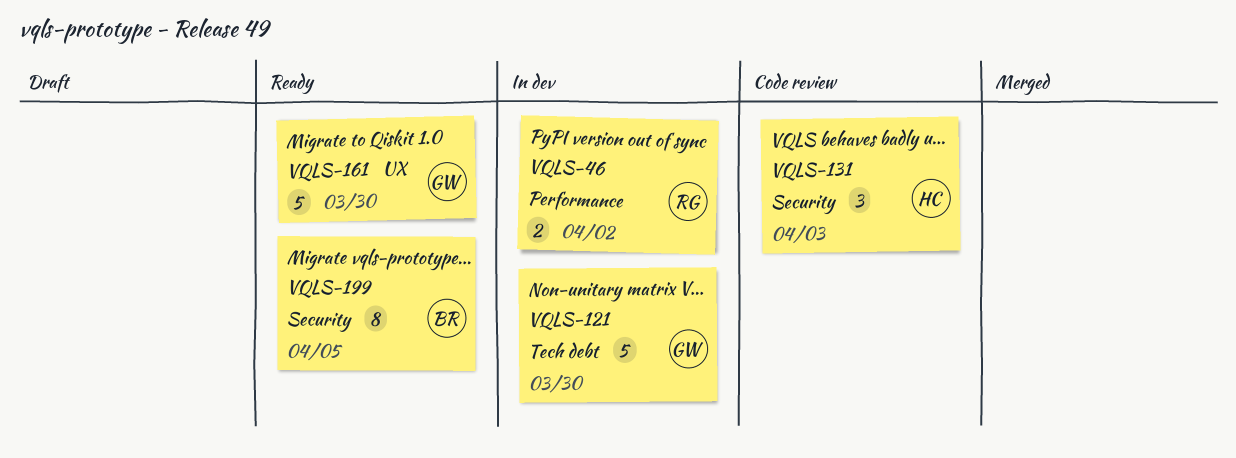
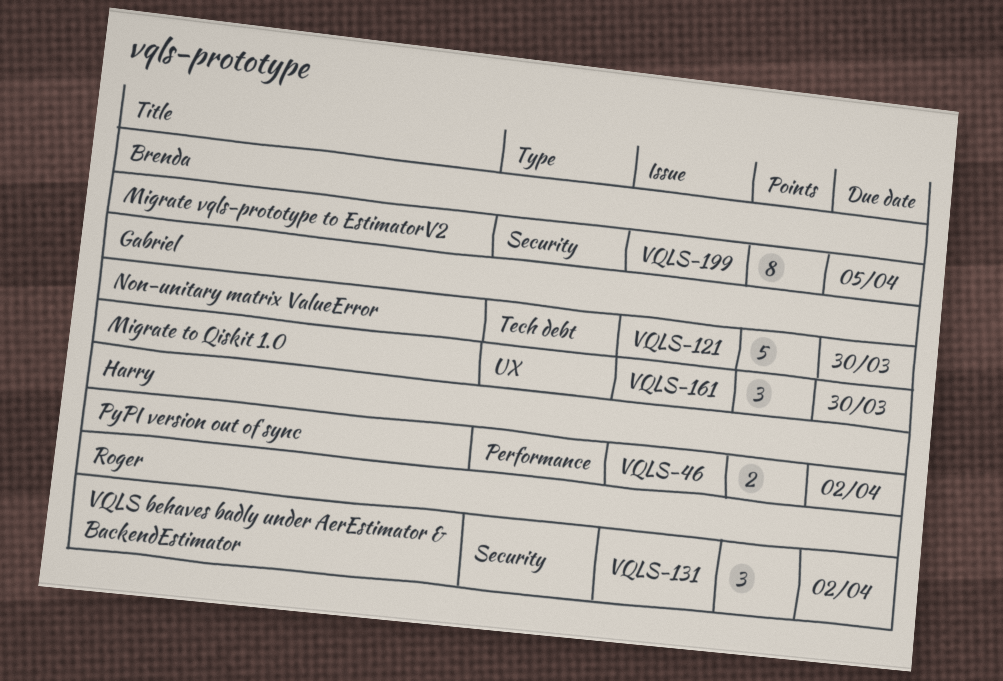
VQLS-46, owner: Roger -> Harry
VQLS-131, owner: Harry -> Roger
VQLS-131, due: Apr 3 -> Apr 2
VQLS-161, estimate: 5 -> 3

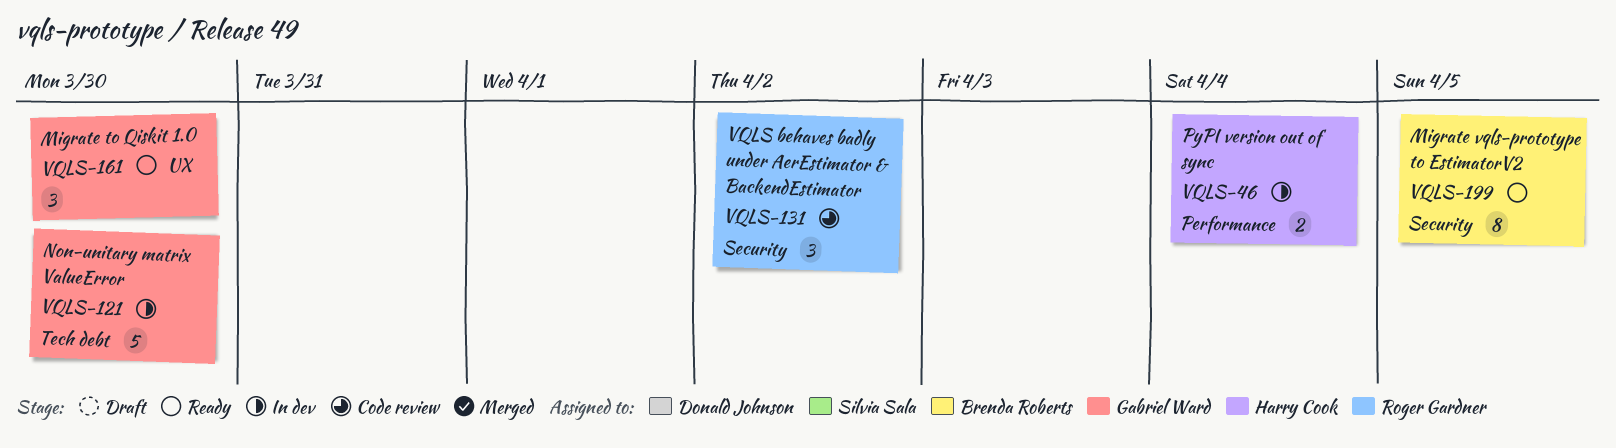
VQLS-46, due: Apr 2 -> Apr 4

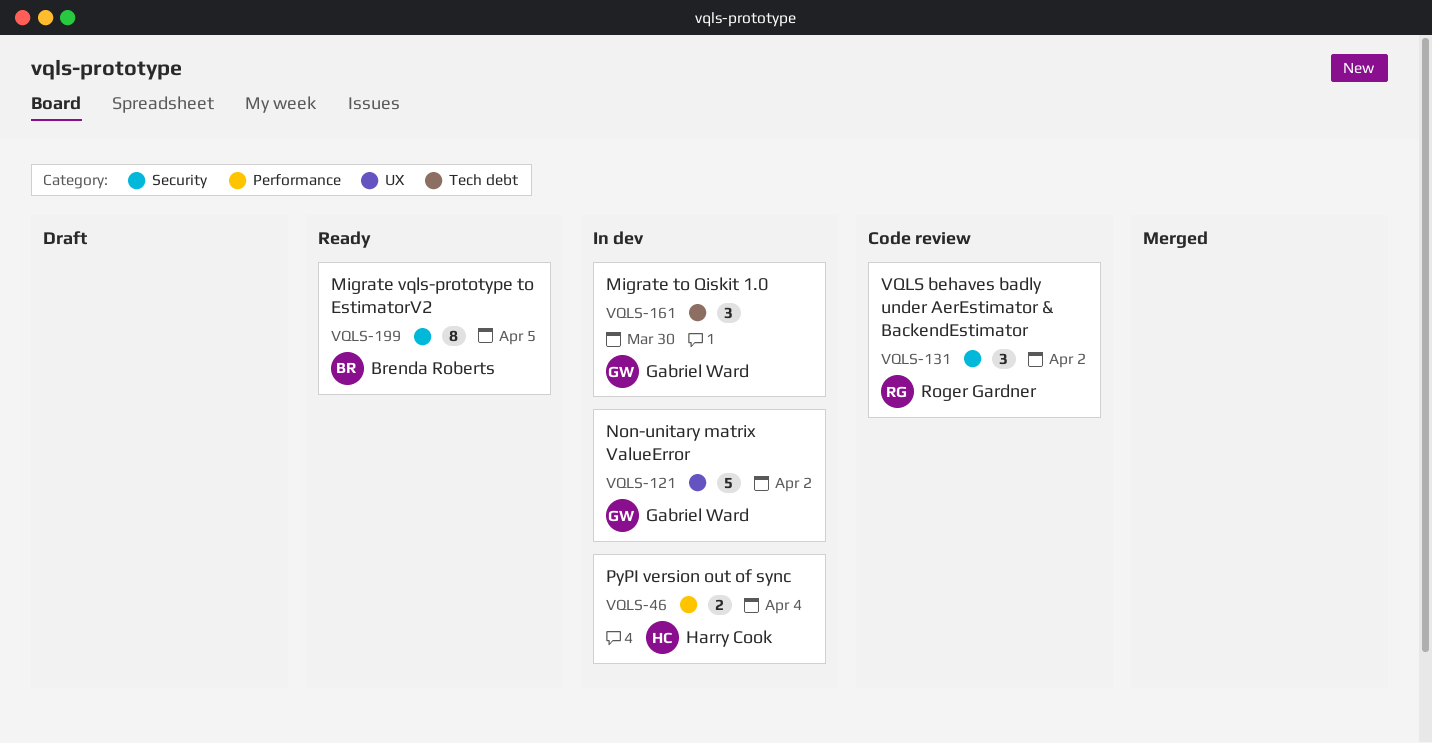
VQLS-121, label: Tech debt -> UX
VQLS-121, due: Mar 30 -> Apr 2
VQLS-161, status: Ready -> In dev
VQLS-161, label: UX -> Tech debt

